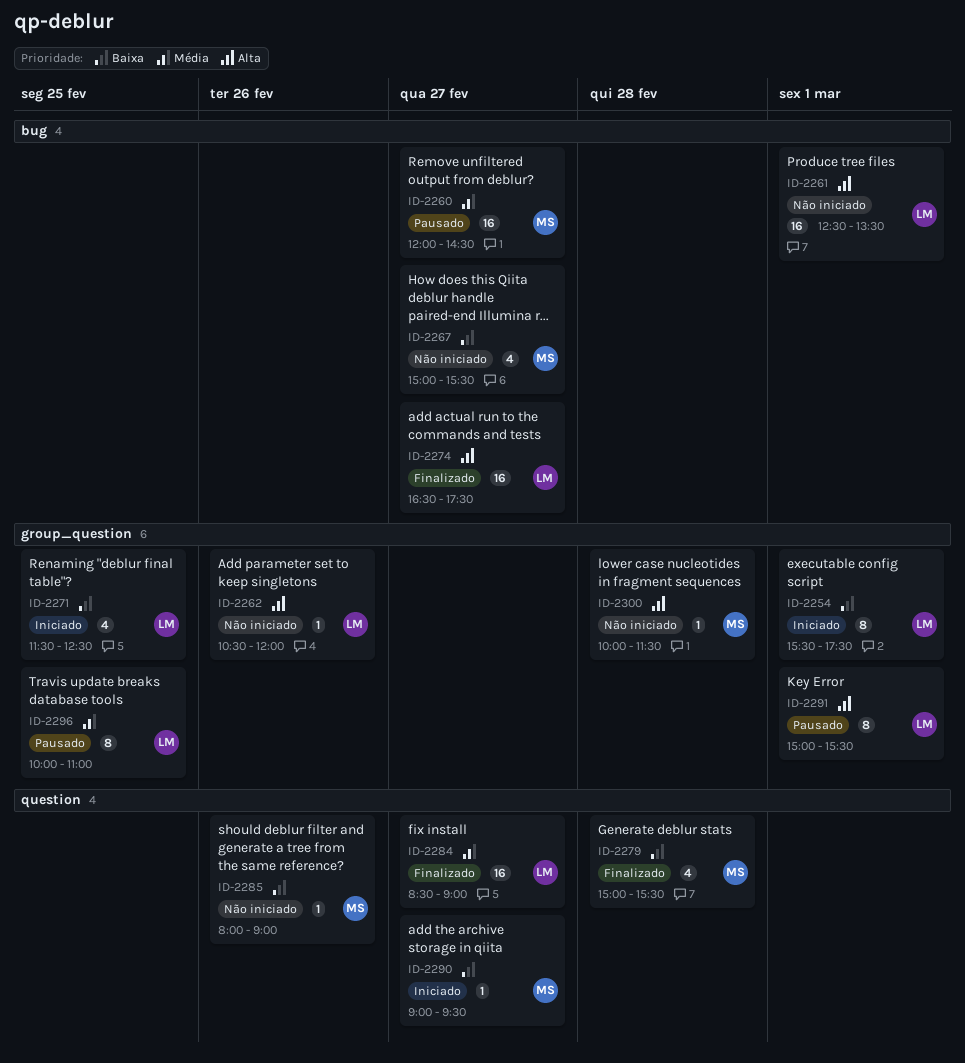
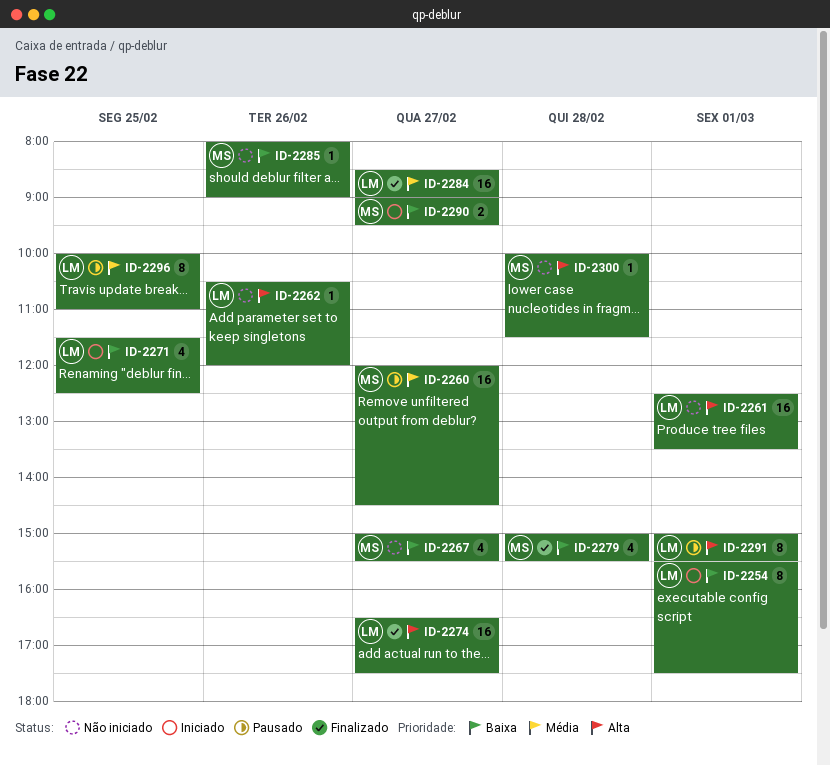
ID-2290, estimate: 1 -> 2

